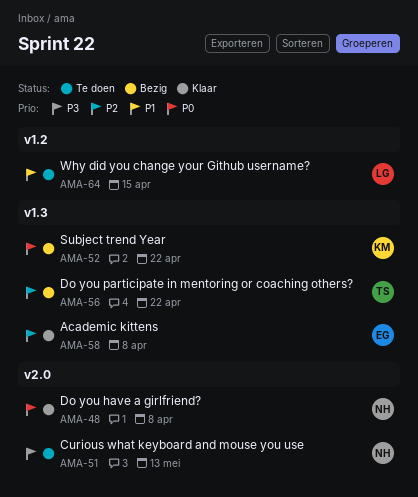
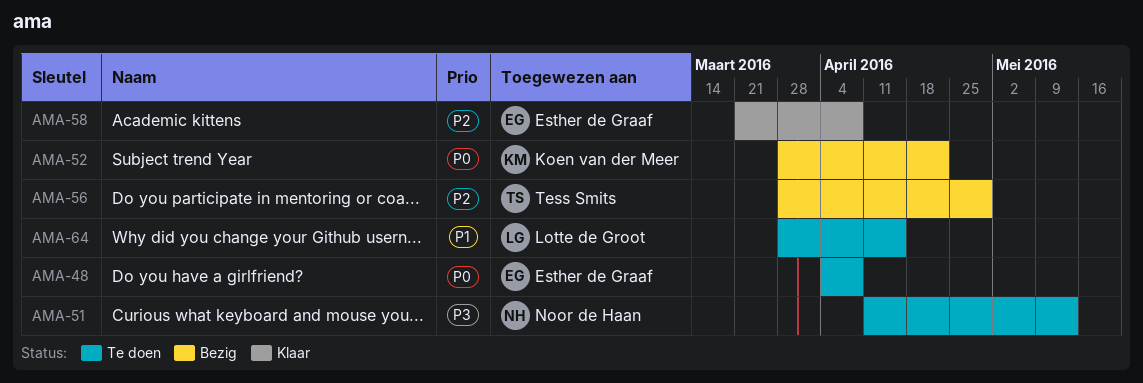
AMA-48, status: Klaar -> Te doen
AMA-48, owner: Noor de Haan -> Esther de Graaf
AMA-56, due: Apr 22 -> Apr 29

